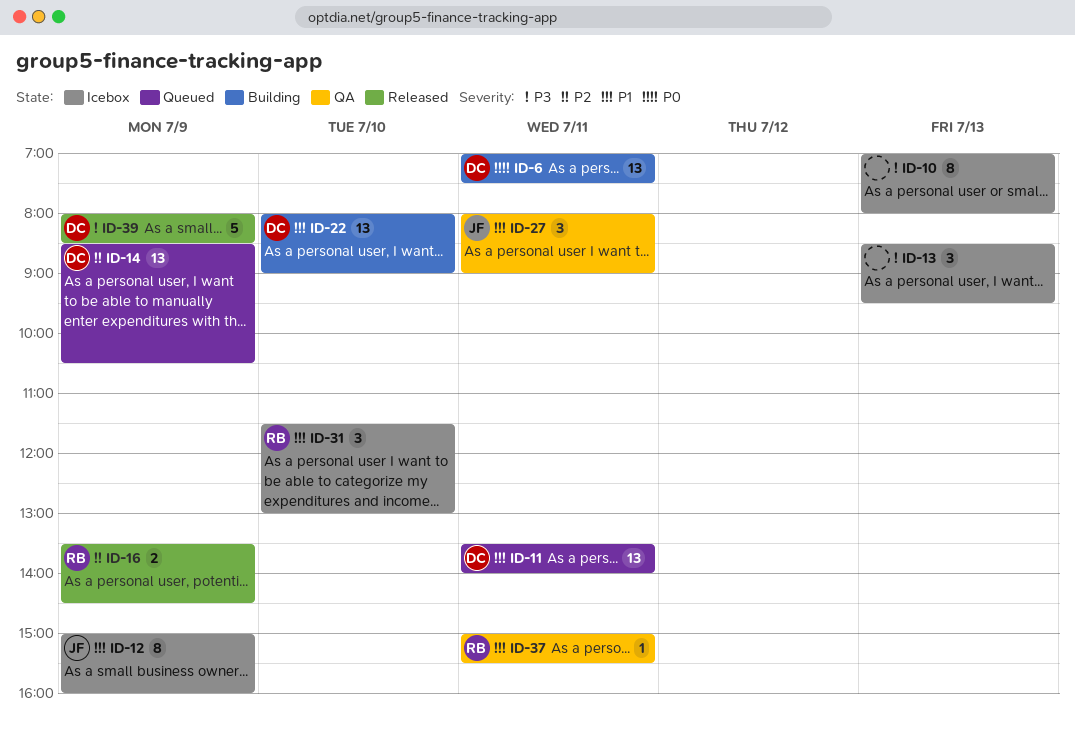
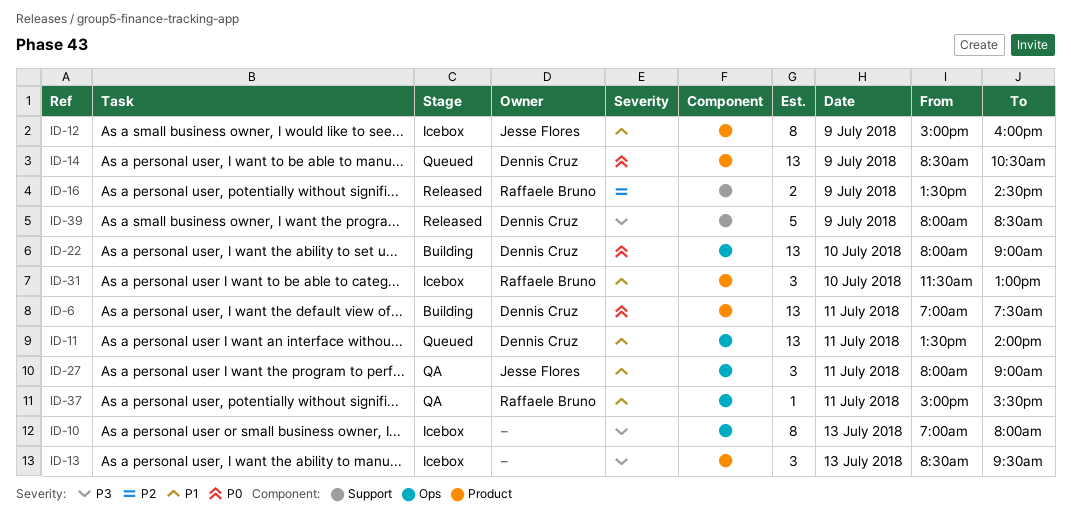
ID-14, priority: P2 -> P0
ID-22, priority: P1 -> P0

